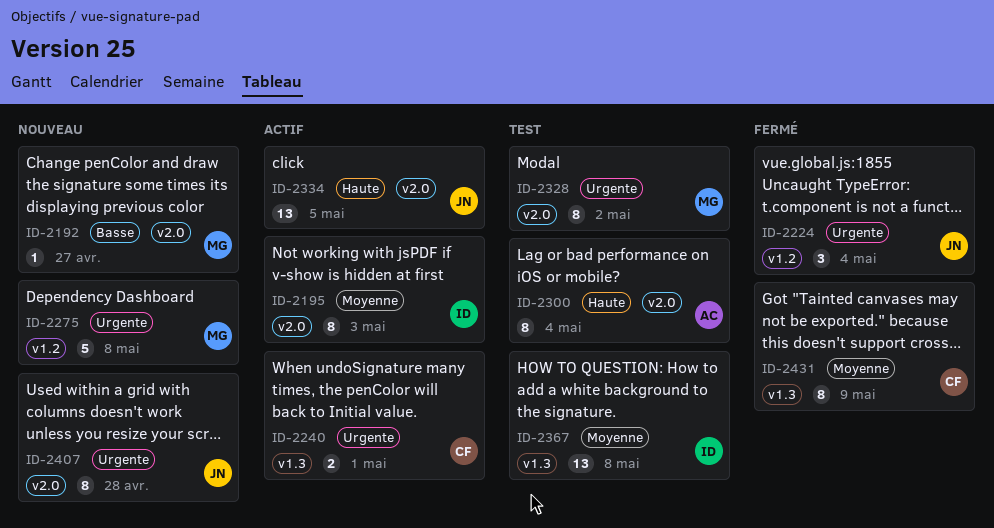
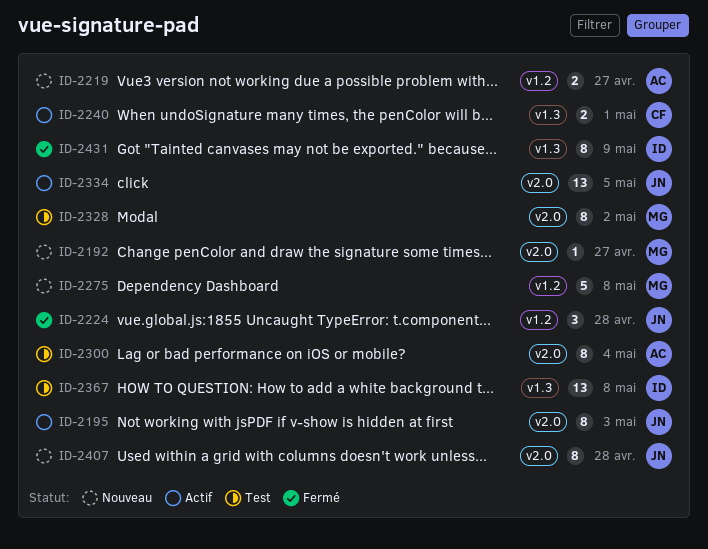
ID-2195, owner: ID -> JN
ID-2219: none -> present
ID-2224, due: May 4 -> Apr 28
ID-2431, owner: CF -> ID

